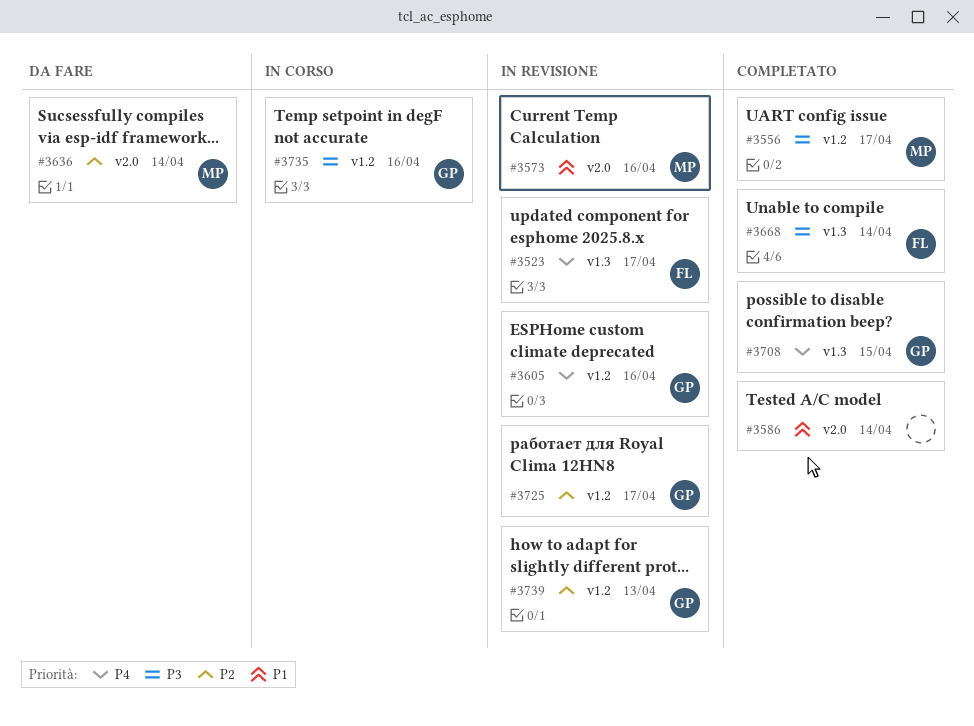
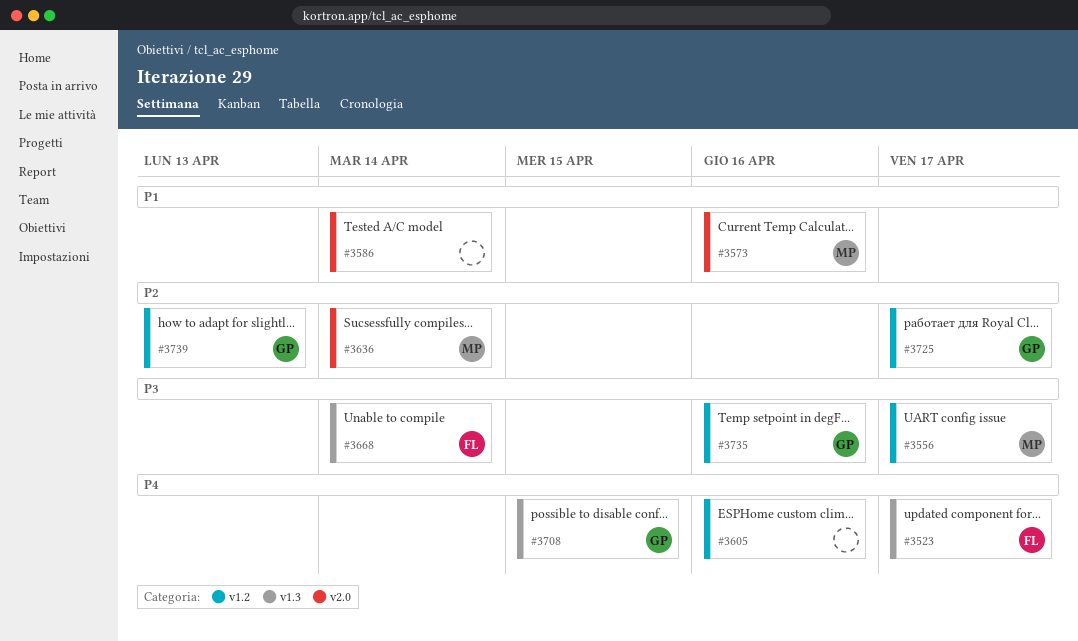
#3605, owner: GP -> none

